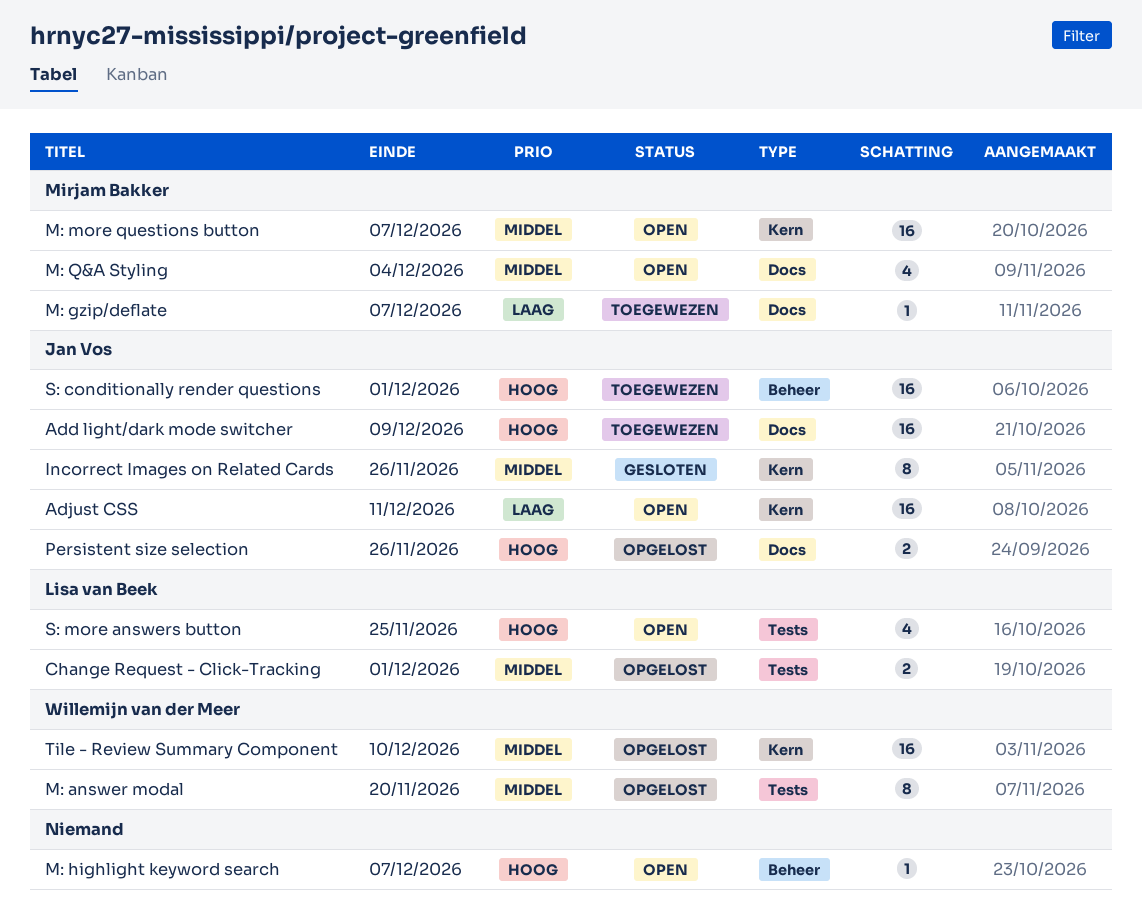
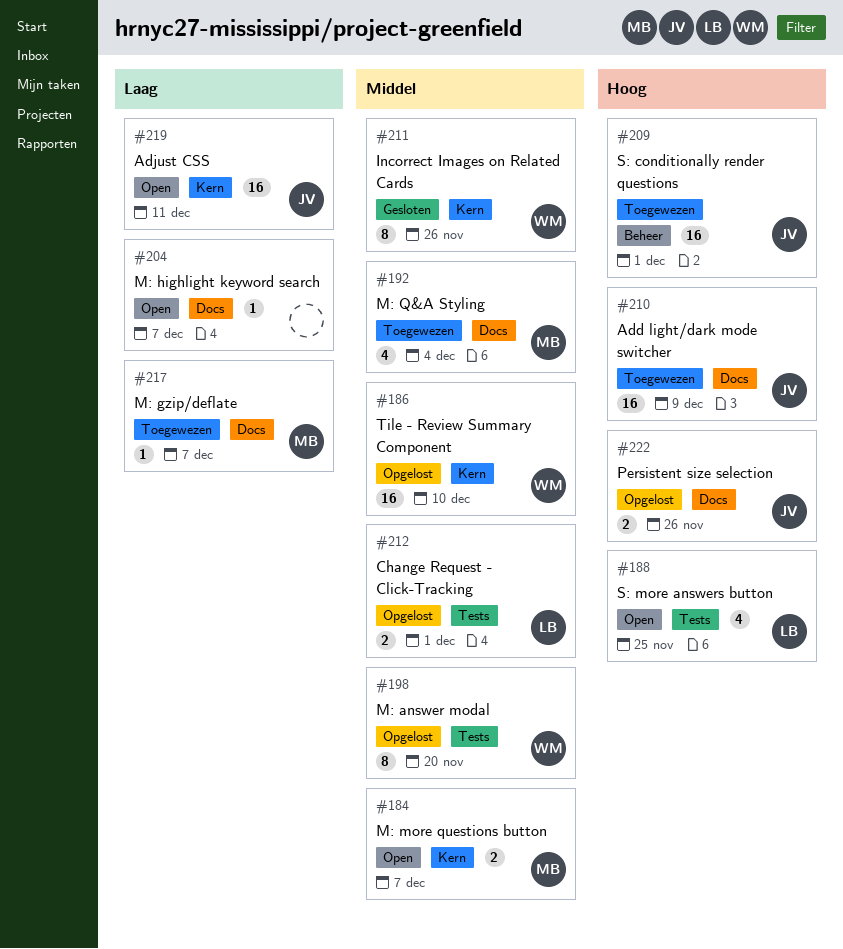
Incorrect Images on Related Cards, owner: Jan Vos -> Willemijn van der Meer
M: highlight keyword search, priority: Hoog -> Laag
M: highlight keyword search, label: Beheer -> Docs
M: more questions button, estimate: 16 -> 2
M: Q&A Styling, status: Open -> Toegewezen

